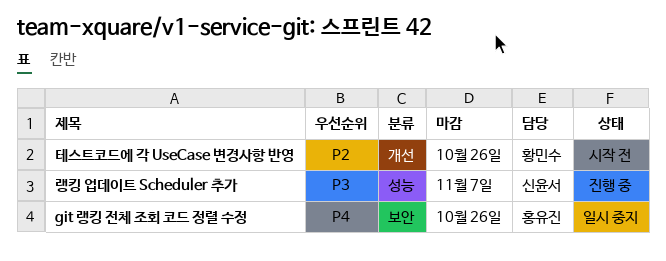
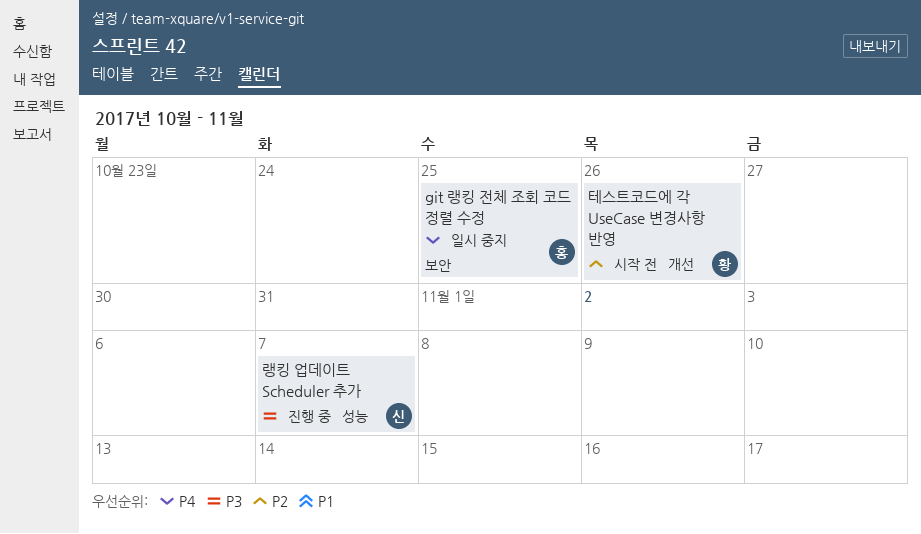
git 랭킹 전체 조회 코드 정렬 수정, due: Oct 26 -> Oct 25

